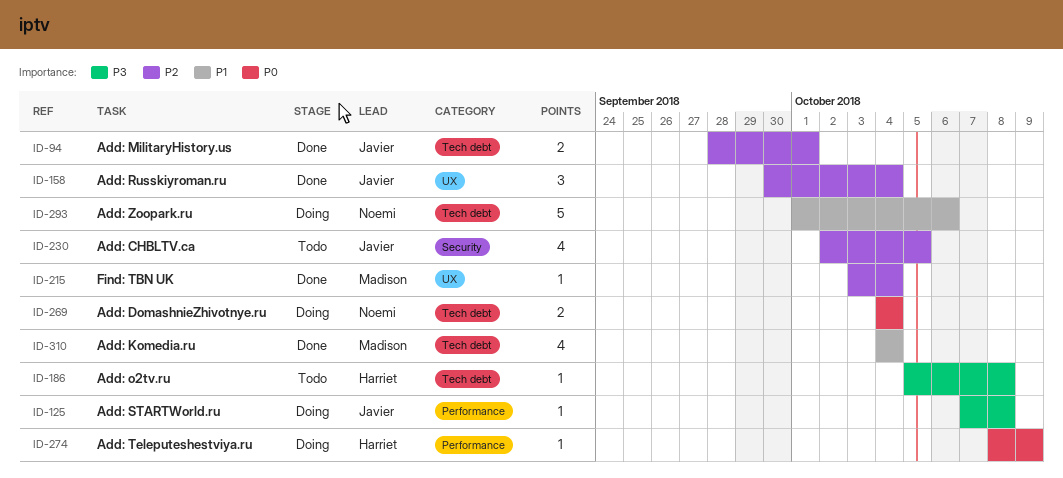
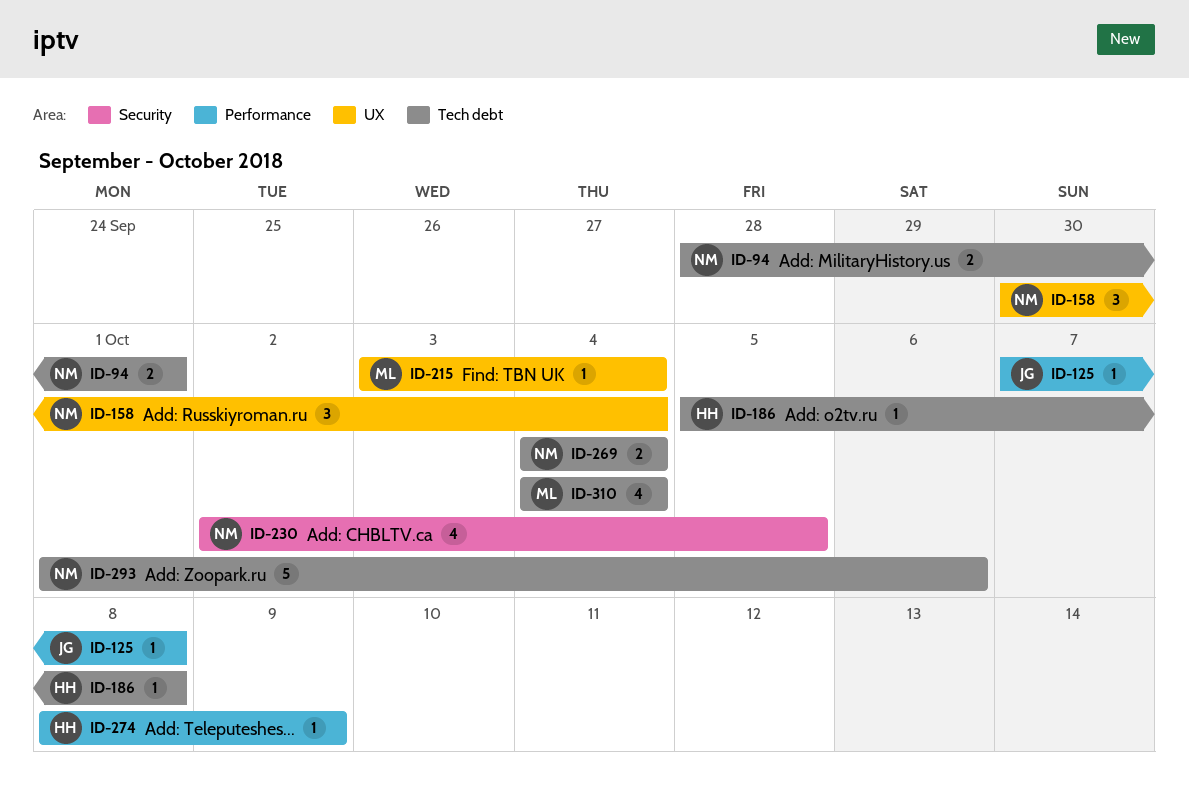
ID-94, owner: Javier -> Noemi
ID-158, owner: Javier -> Noemi
ID-230, owner: Javier -> Noemi

